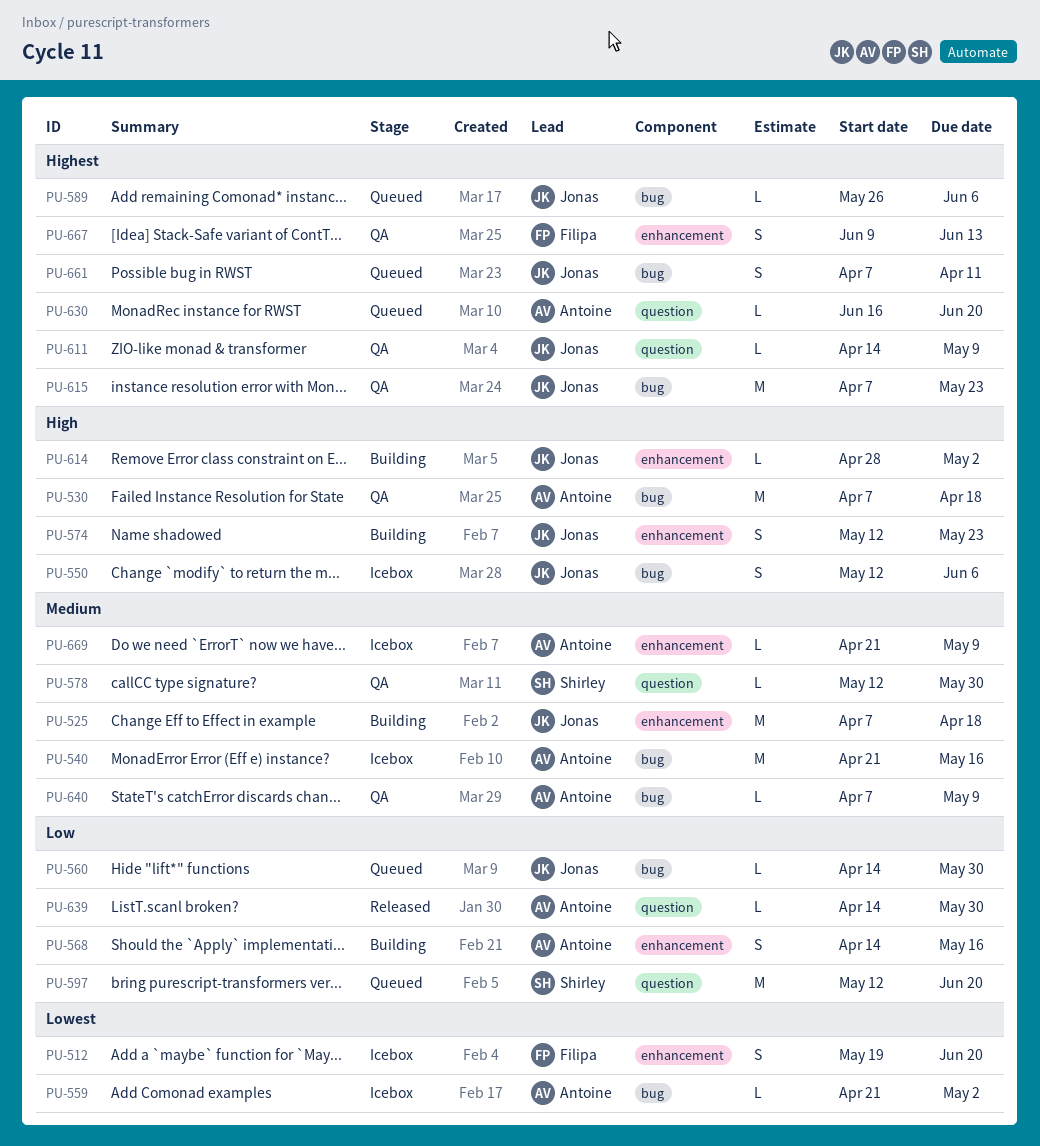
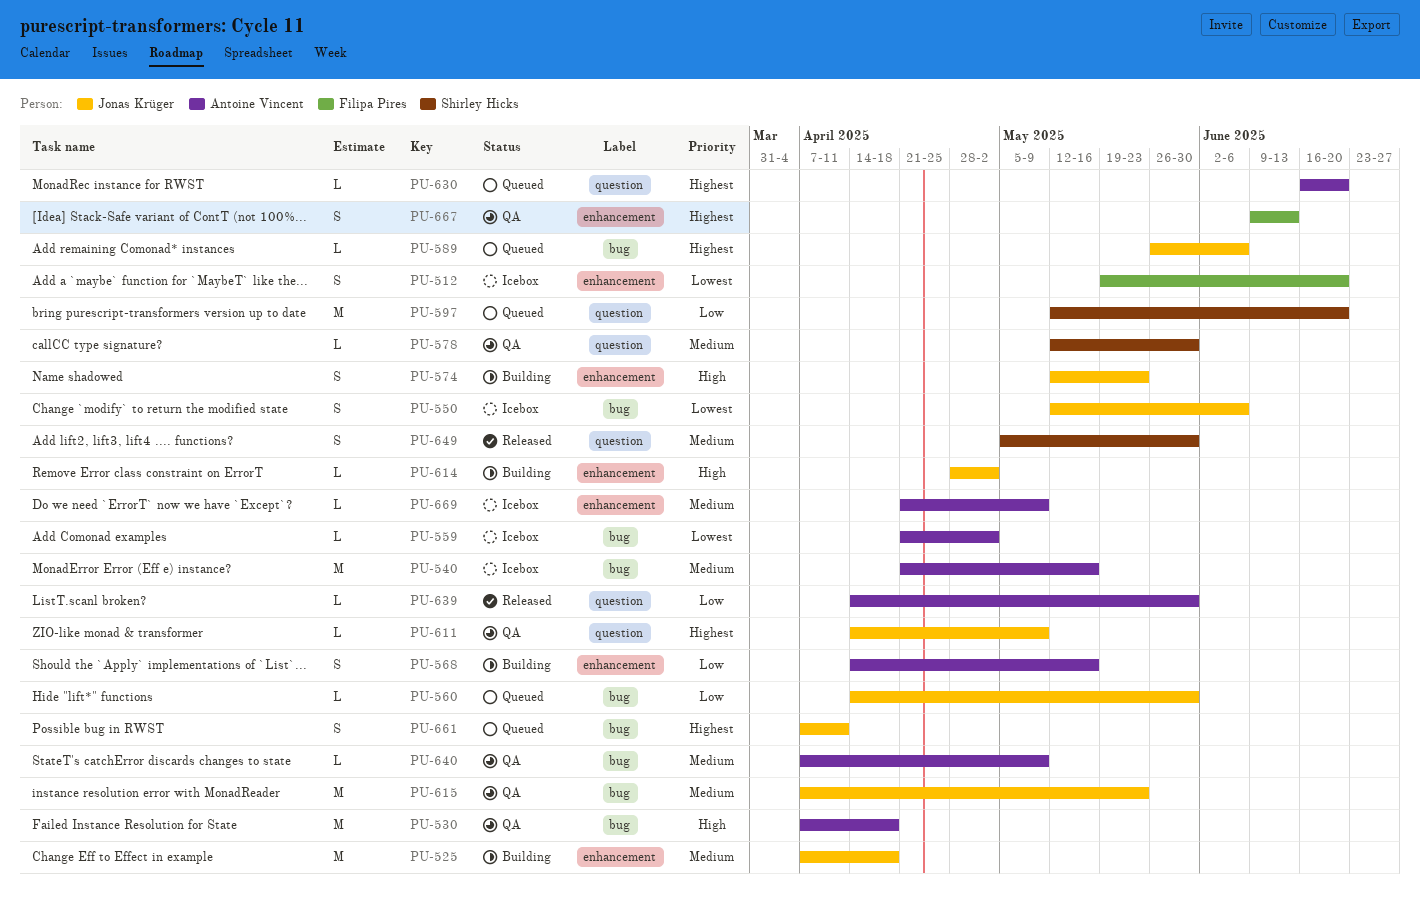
PU-550, priority: High -> Lowest
PU-615, priority: Highest -> Medium
PU-649: none -> present

